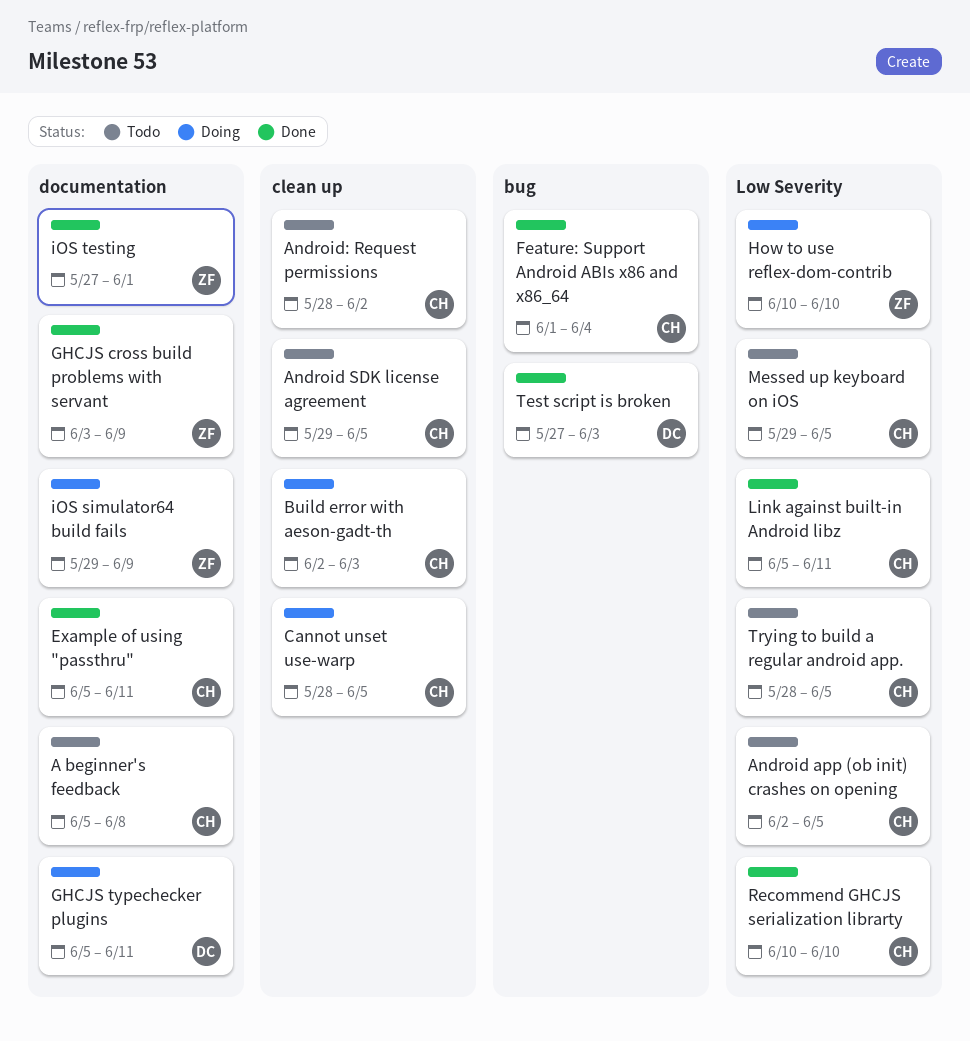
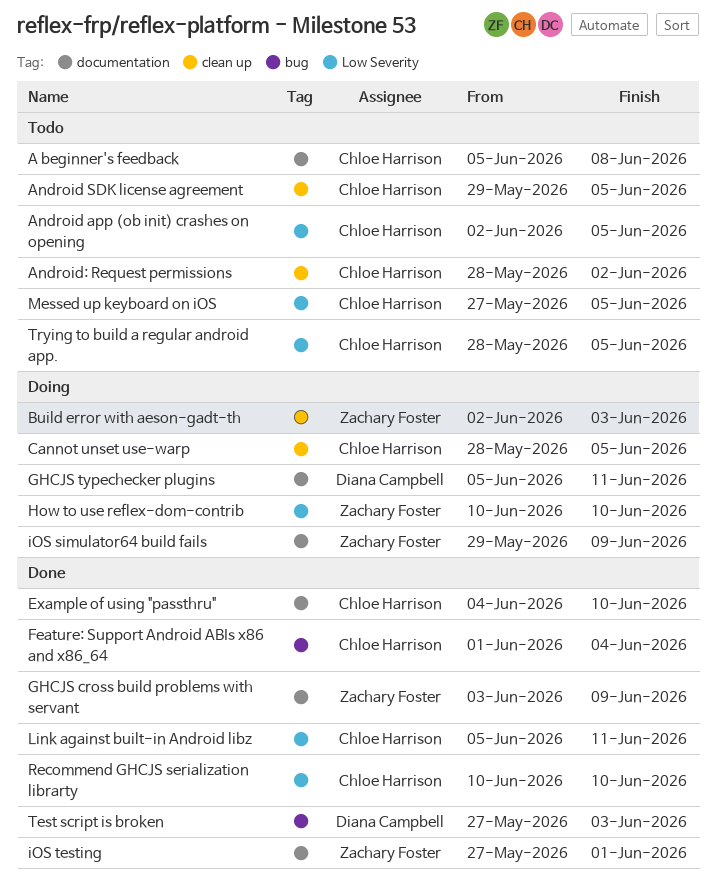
Build error with aeson-gadt-th, owner: Chloe Harrison -> Zachary Foster
Example of using "passthru", start: Jun 5 -> Jun 4
Example of using "passthru", due: Jun 11 -> Jun 10
Messed up keyboard on iOS, start: May 29 -> May 27

